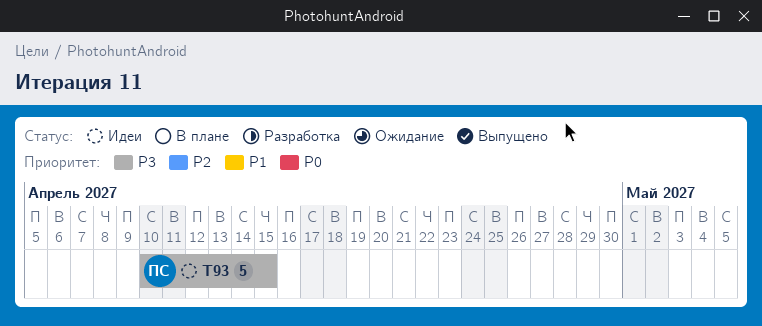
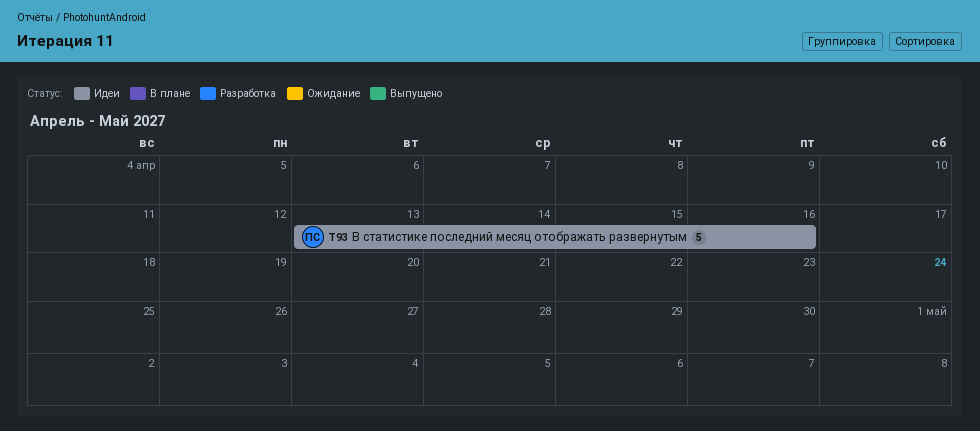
T93, start: Apr 10 -> Apr 13
T93, due: Apr 15 -> Apr 16

